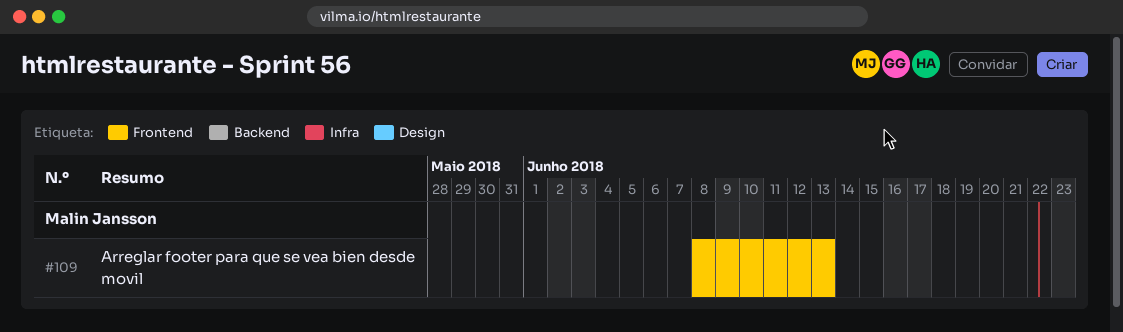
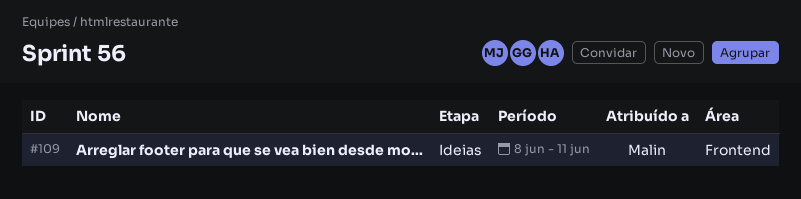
#109, due: Jun 13 -> Jun 11

